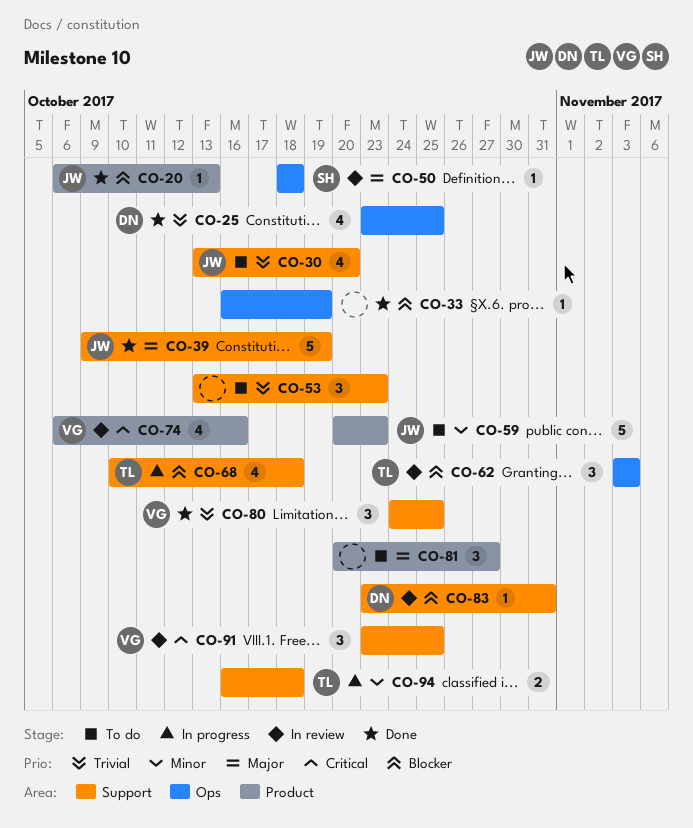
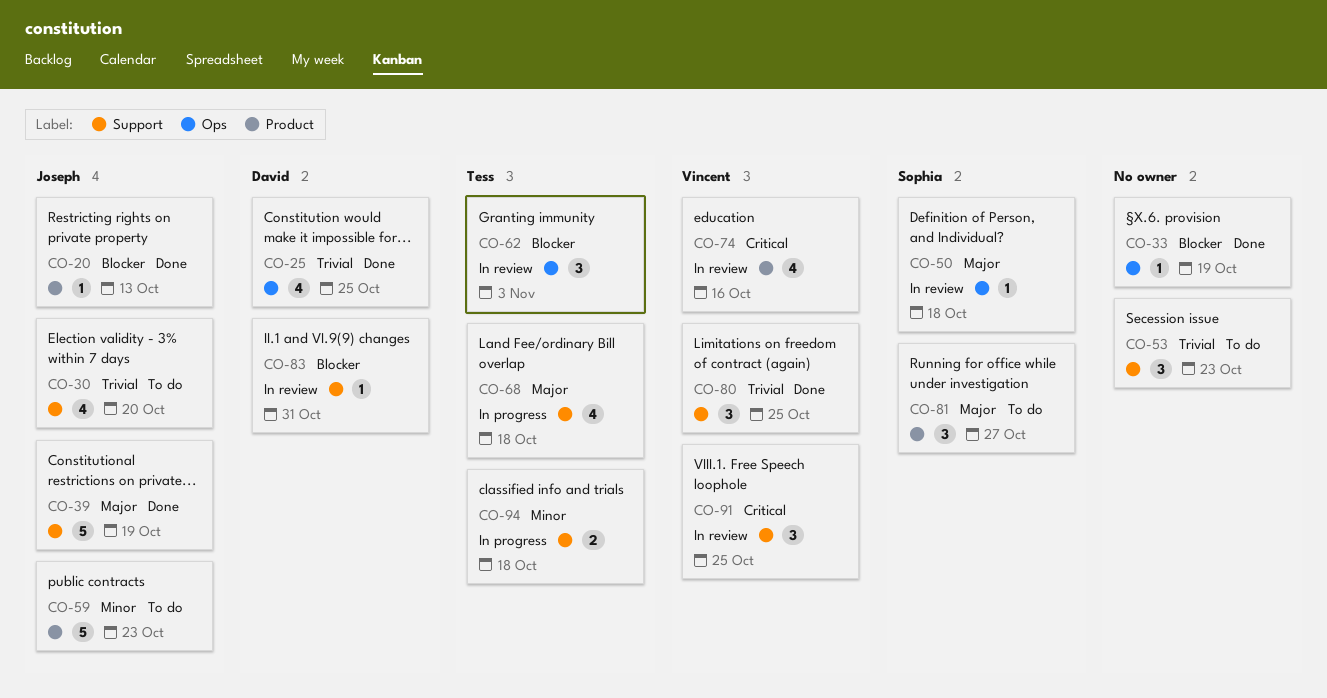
CO-68, priority: Blocker -> Major
CO-81, owner: none -> Sophia

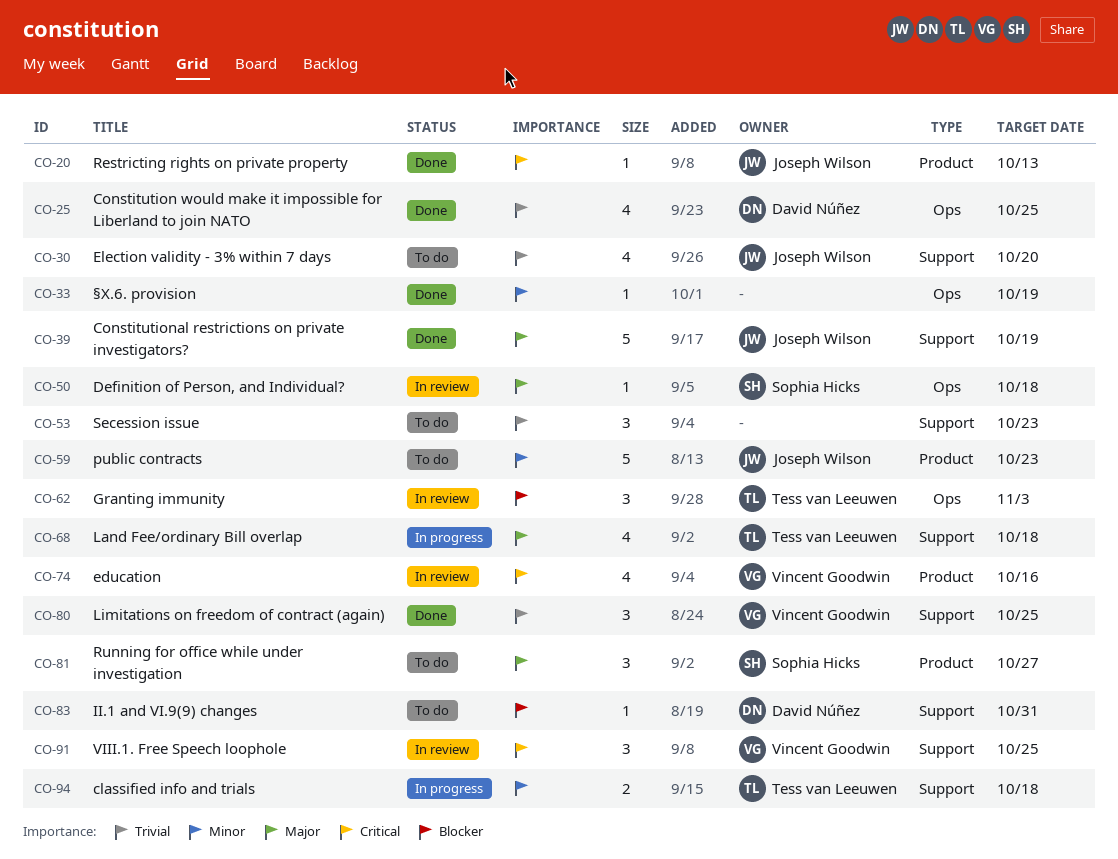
CO-20, priority: Blocker -> Critical
CO-33, priority: Blocker -> Minor
CO-83, status: In review -> To do

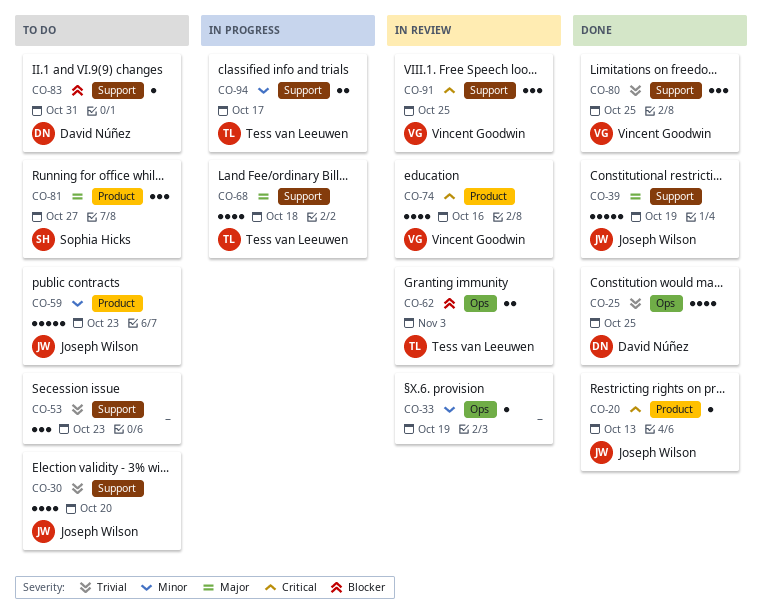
CO-33, status: Done -> In review
CO-50: present -> none
CO-62, estimate: 3 -> 2
CO-94, due: Oct 18 -> Oct 17

